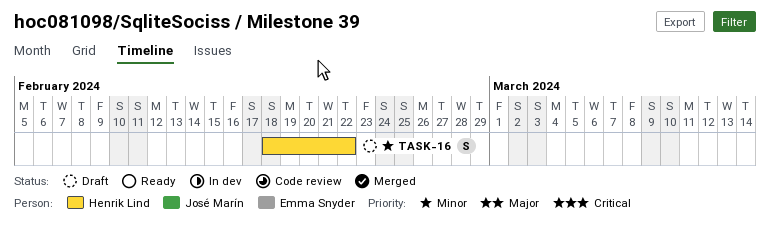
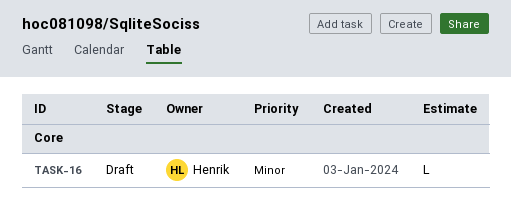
TASK-16, estimate: S -> L

